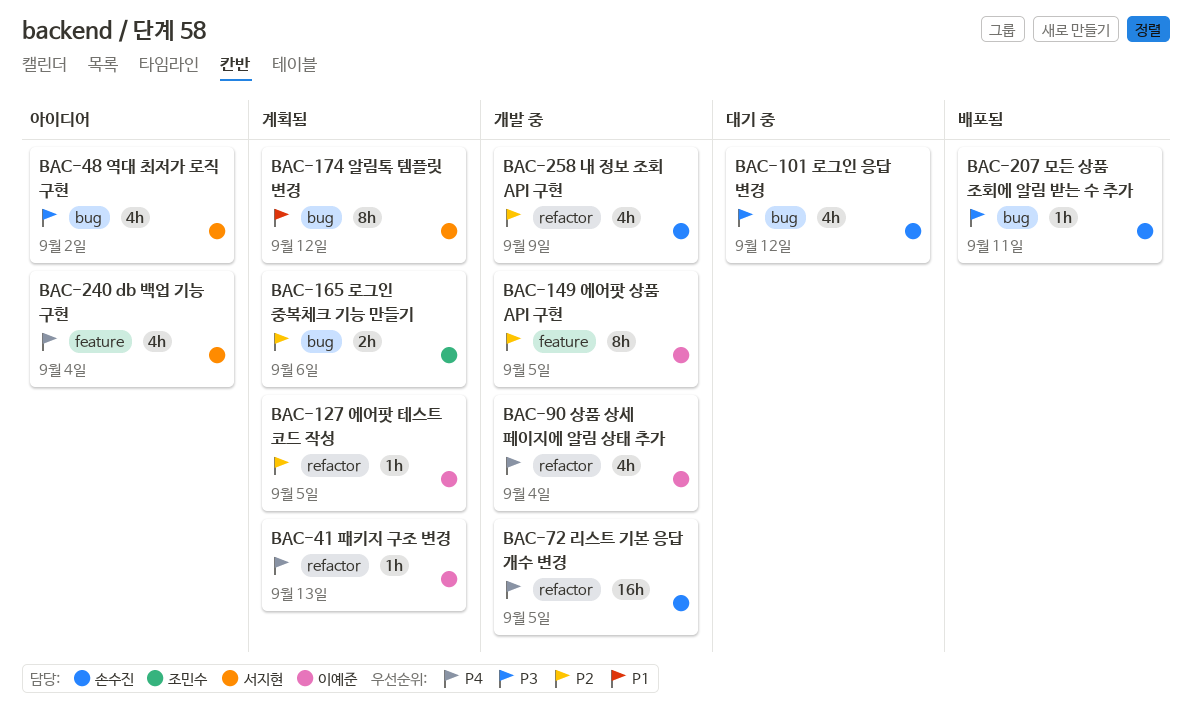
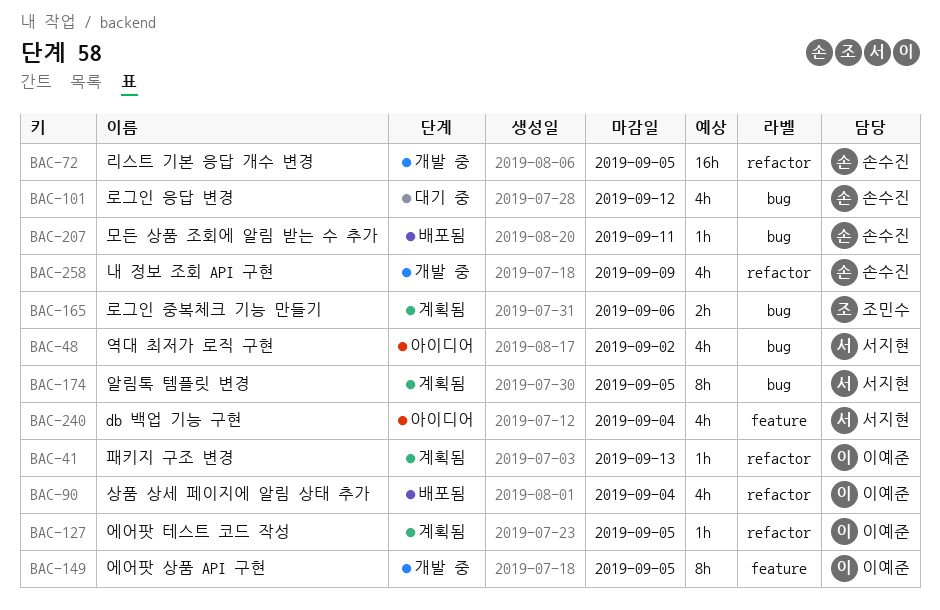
BAC-90, status: 개발 중 -> 배포됨
BAC-174, due: Sep 12 -> Sep 5

